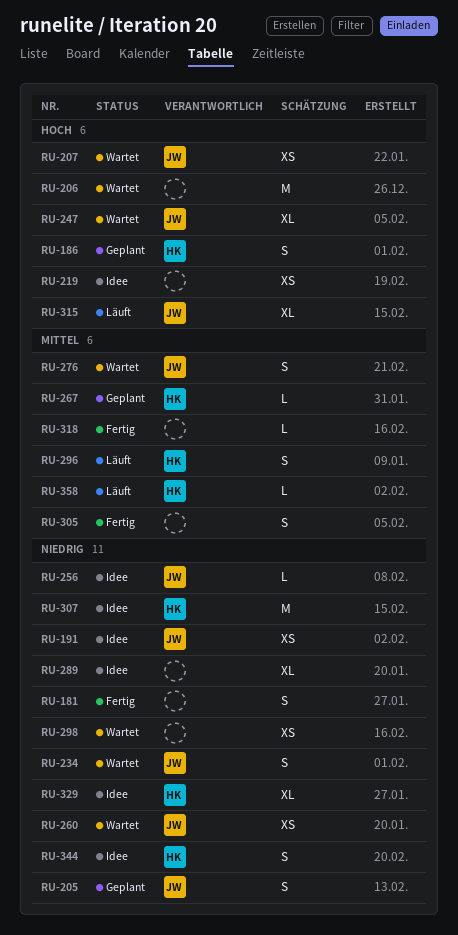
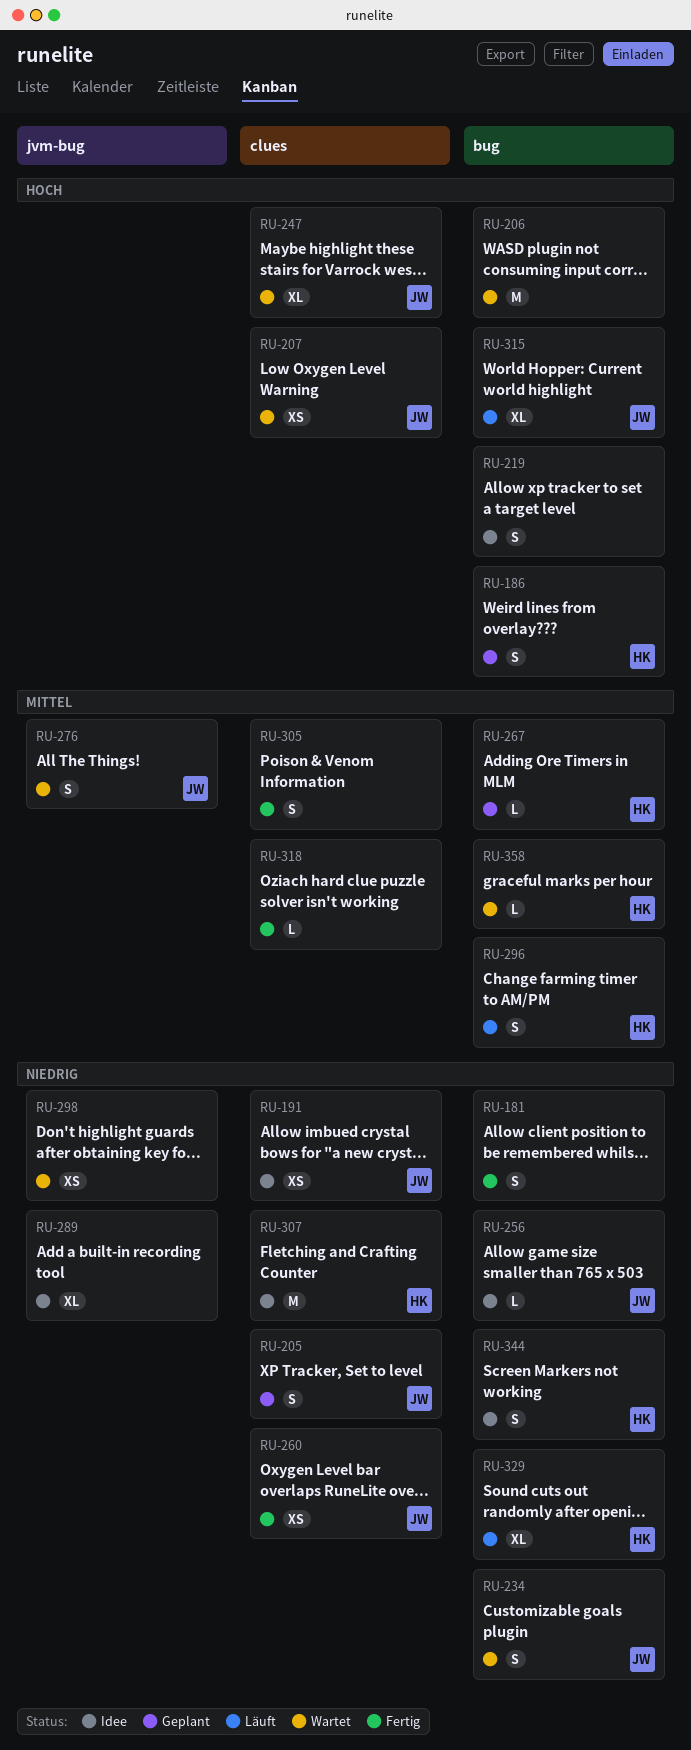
RU-219, estimate: XS -> S
RU-260, status: Wartet -> Fertig
RU-329, status: Idee -> Läuft
RU-358, status: Läuft -> Wartet

